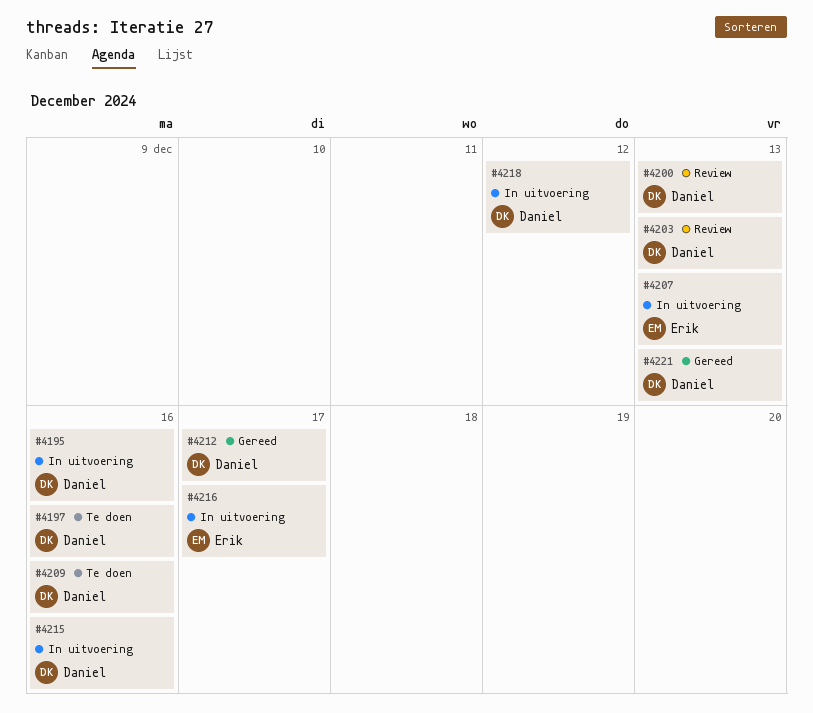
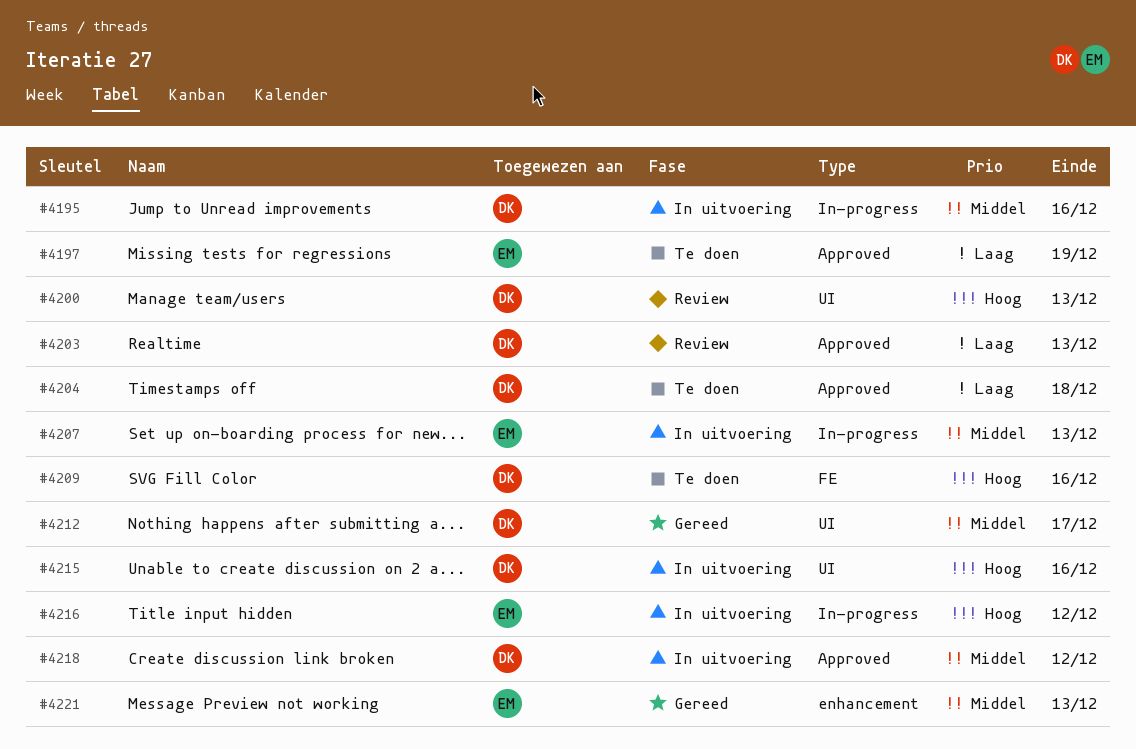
#4197, owner: Daniel -> Erik
#4197, due: Dec 16 -> Dec 19
#4204: none -> present
#4216, due: Dec 17 -> Dec 12
#4221, owner: Daniel -> Erik

